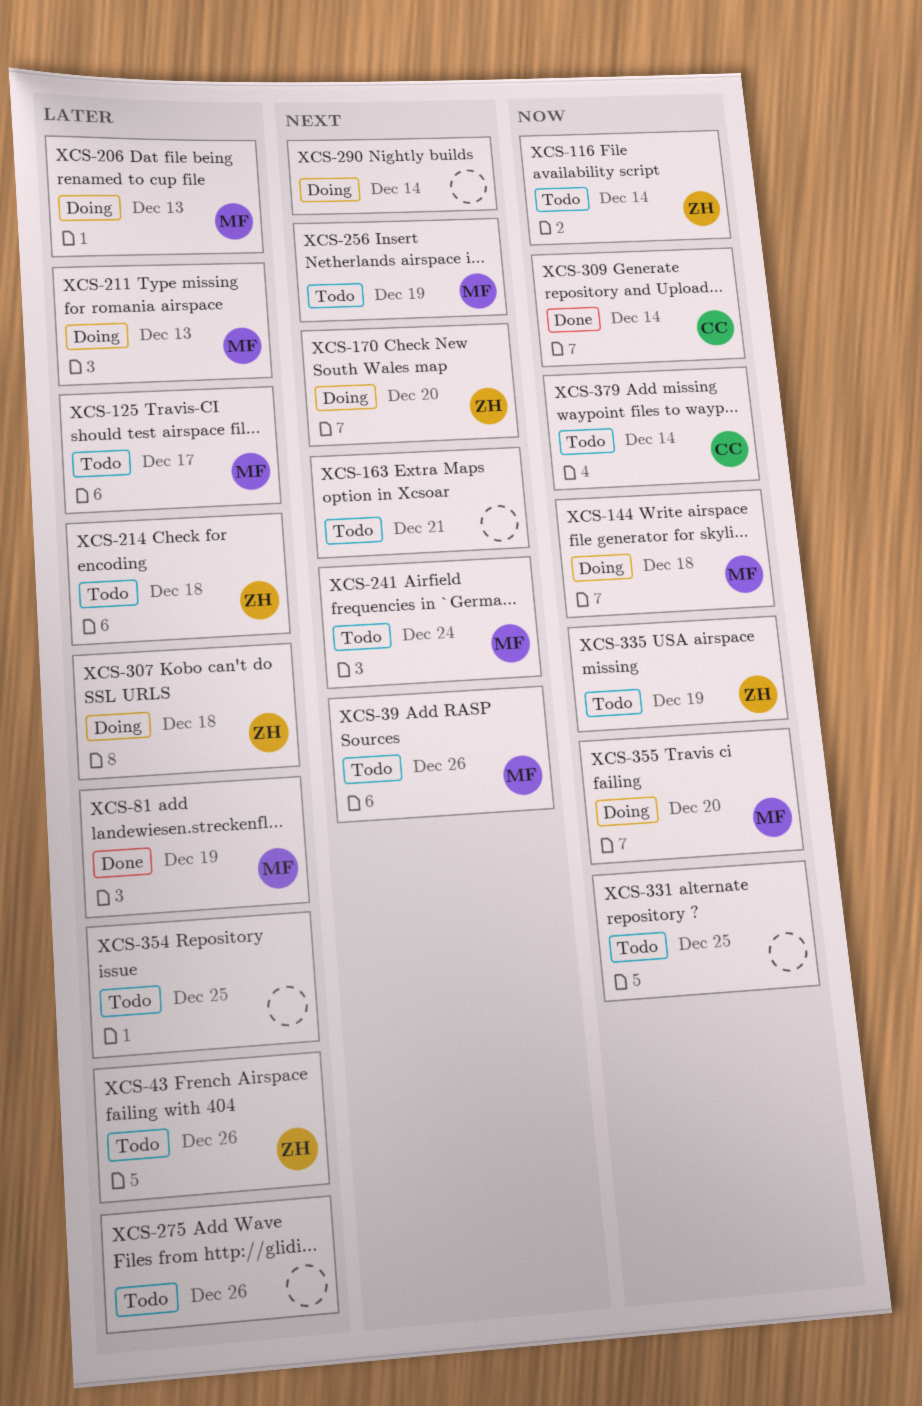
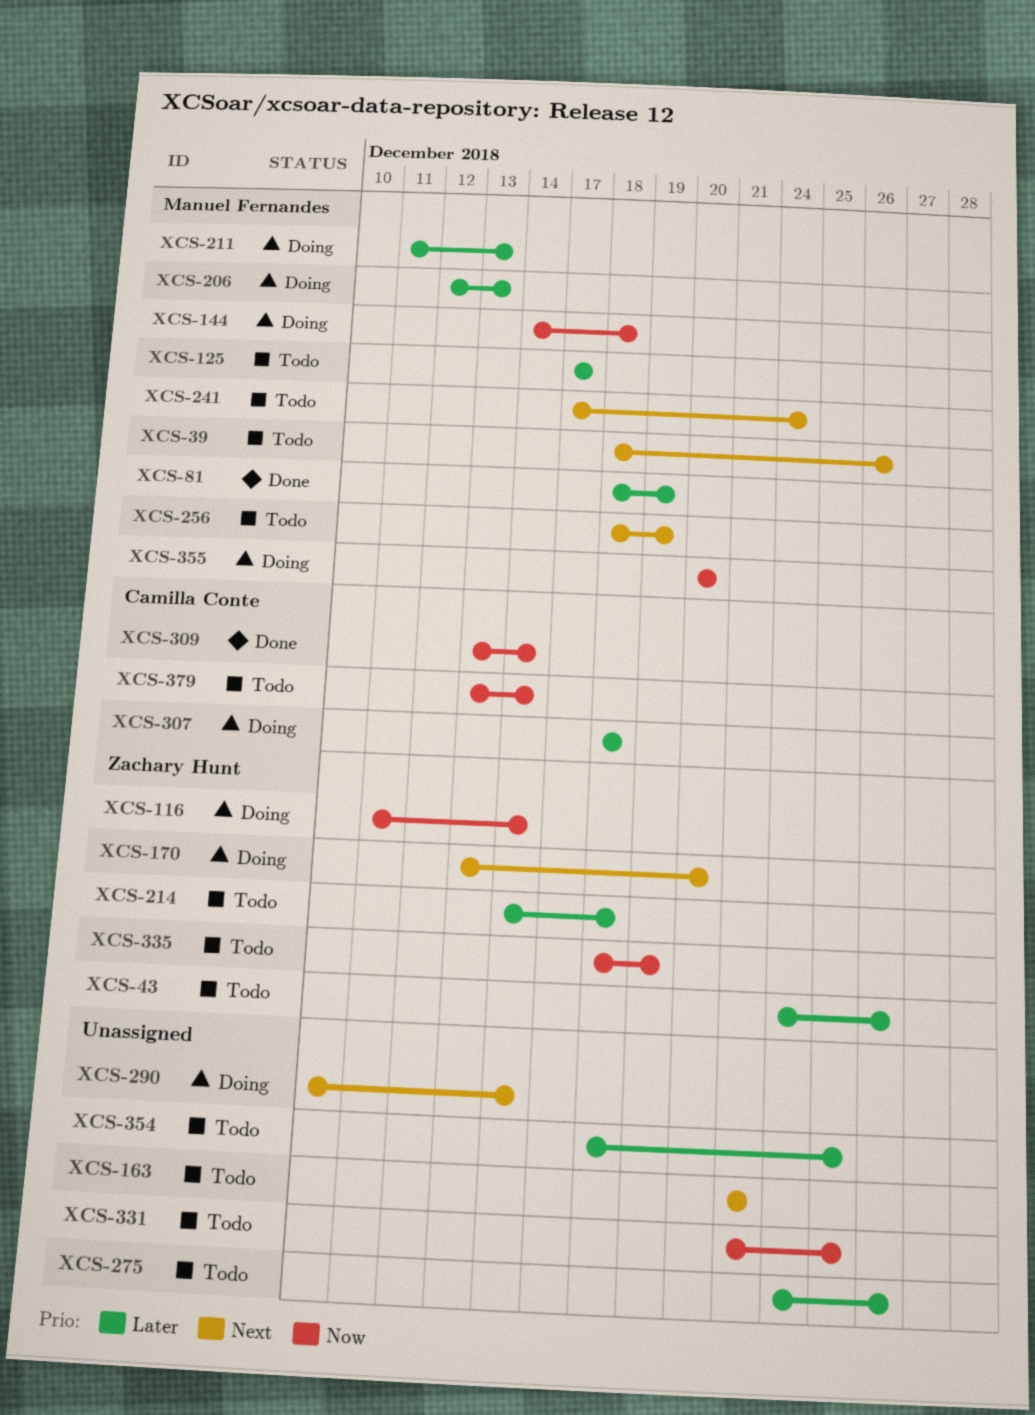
XCS-116, status: Todo -> Doing
XCS-307, owner: Zachary Hunt -> Camilla Conte

